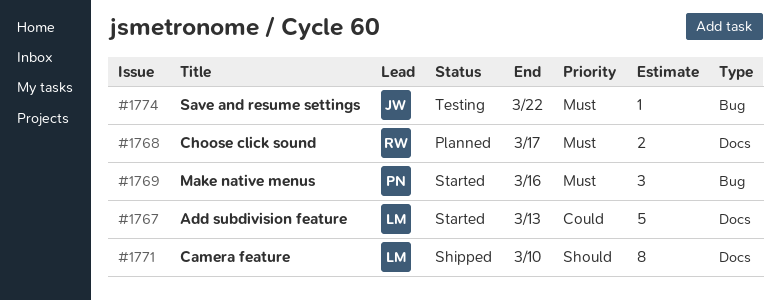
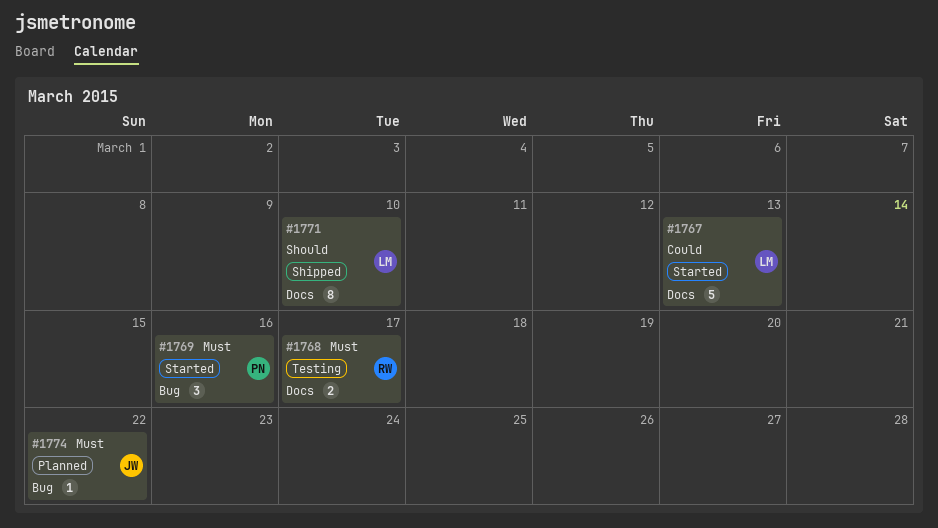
#1768, status: Planned -> Testing
#1774, status: Testing -> Planned

